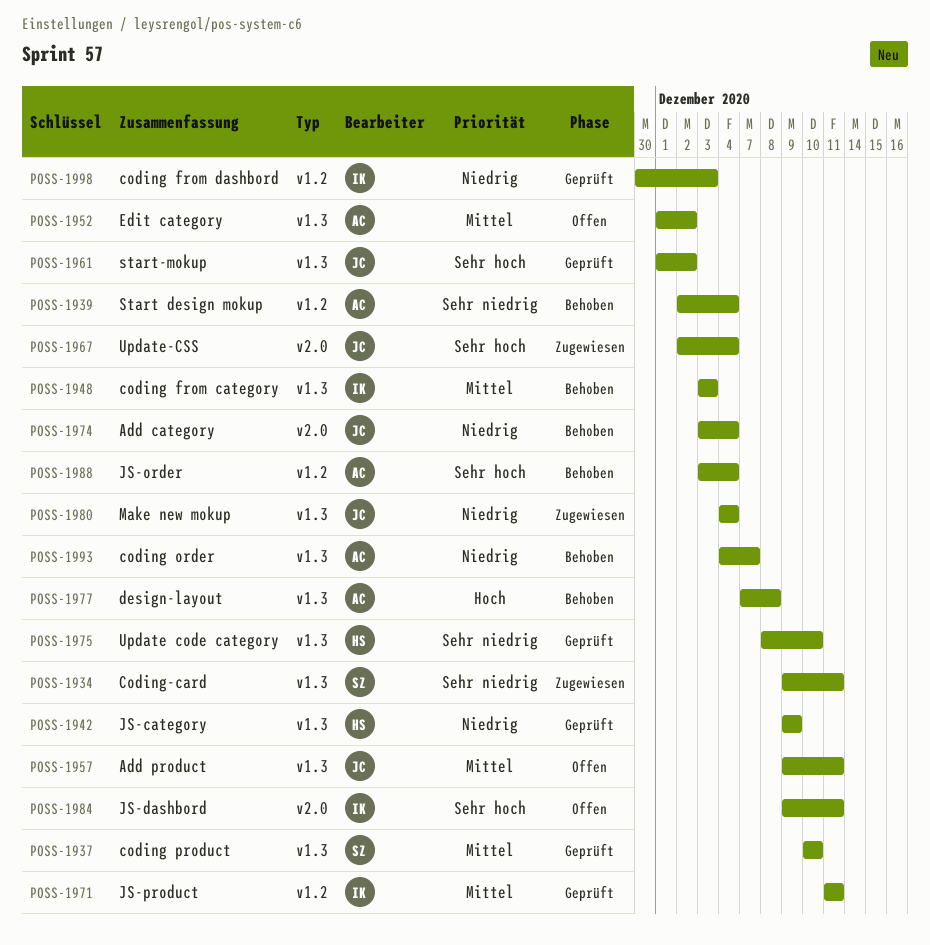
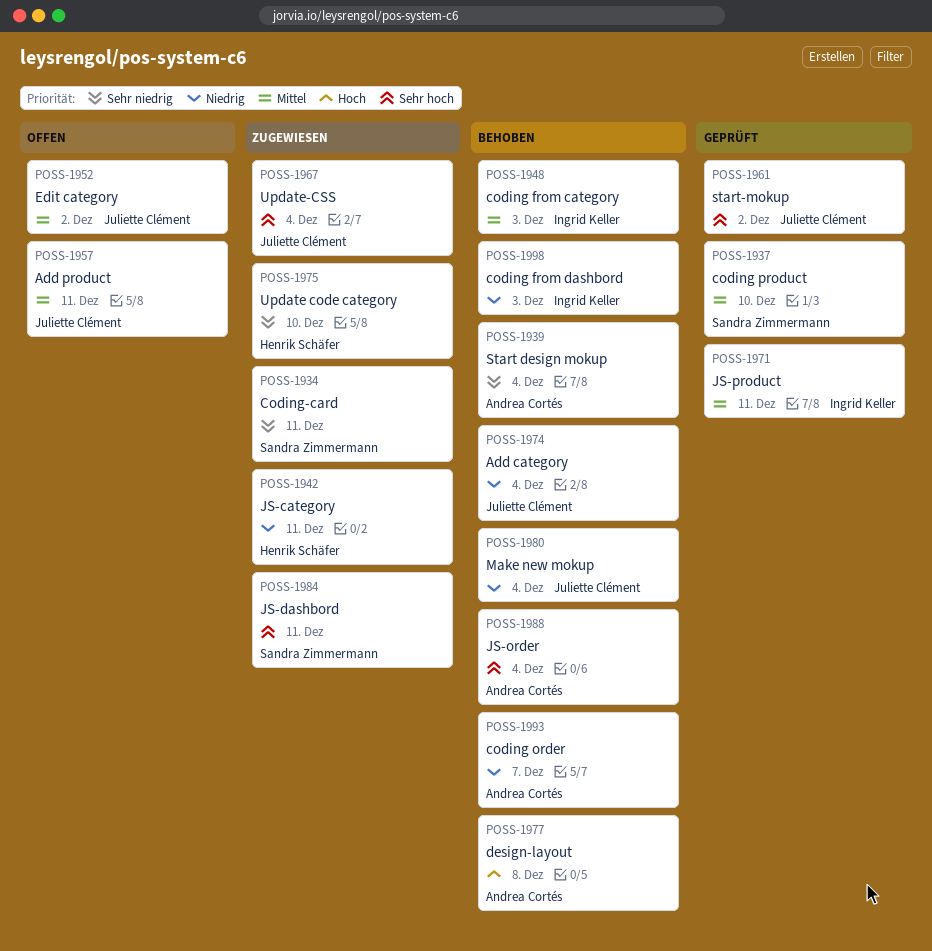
POSS-1942, status: Geprüft -> Zugewiesen
POSS-1942, due: Dec 9 -> Dec 11
POSS-1952, owner: Andrea Cortés -> Juliette Clément
POSS-1975, status: Geprüft -> Zugewiesen
POSS-1980, status: Zugewiesen -> Behoben
POSS-1984, status: Offen -> Zugewiesen
POSS-1984, owner: Ingrid Keller -> Sandra Zimmermann
POSS-1998, status: Geprüft -> Behoben

